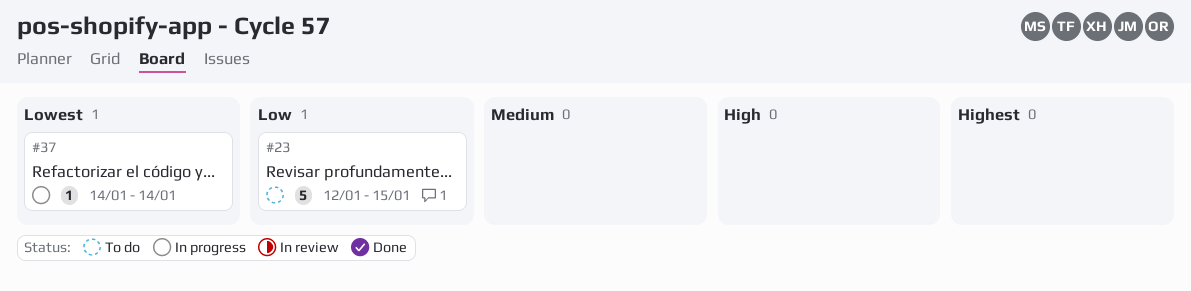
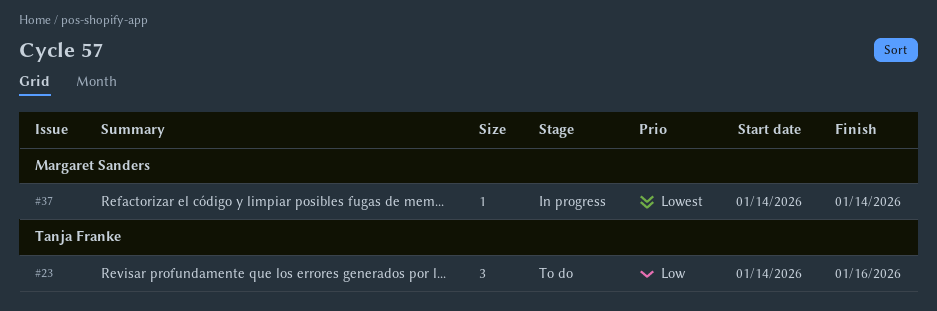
#23, estimate: 5 -> 3
#23, start: Jan 12 -> Jan 14
#23, due: Jan 15 -> Jan 16

